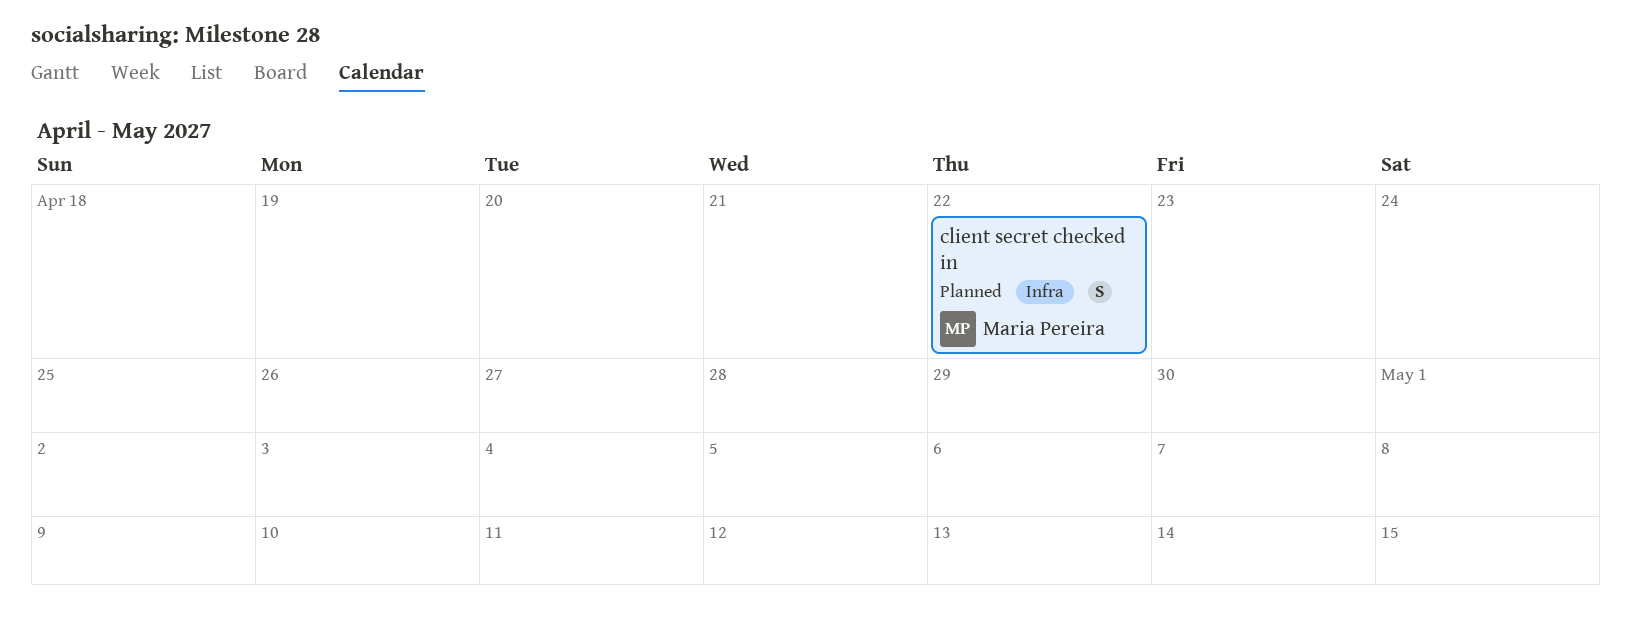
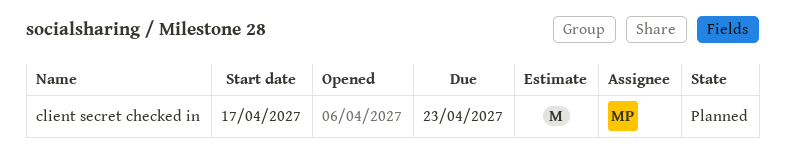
client secret checked in, estimate: S -> M
client secret checked in, due: Apr 22 -> Apr 23

